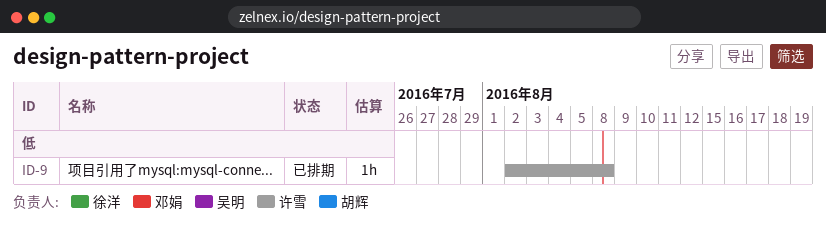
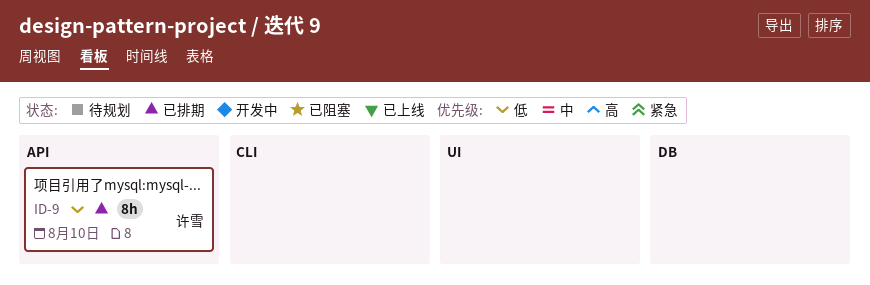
ID-9, estimate: 1h -> 8h
ID-9, due: Aug 8 -> Aug 10

